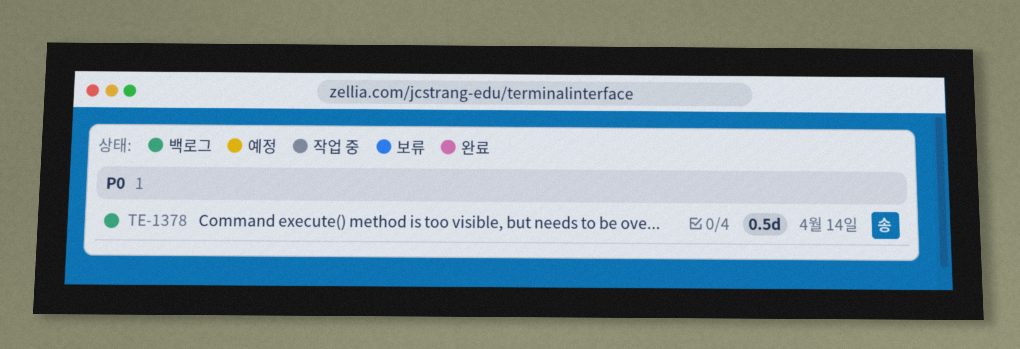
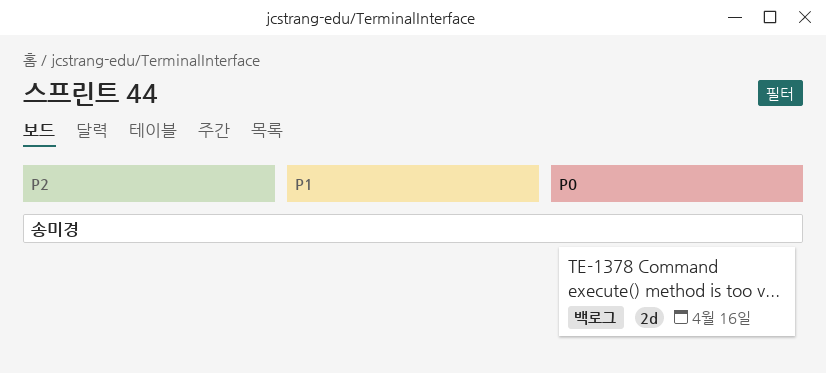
TE-1378, estimate: 0.5d -> 2d
TE-1378, due: Apr 14 -> Apr 16

